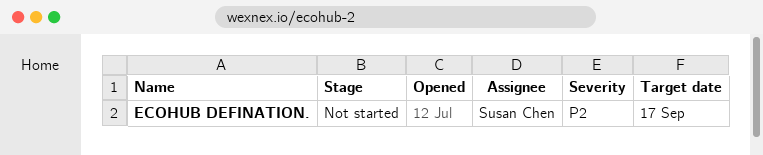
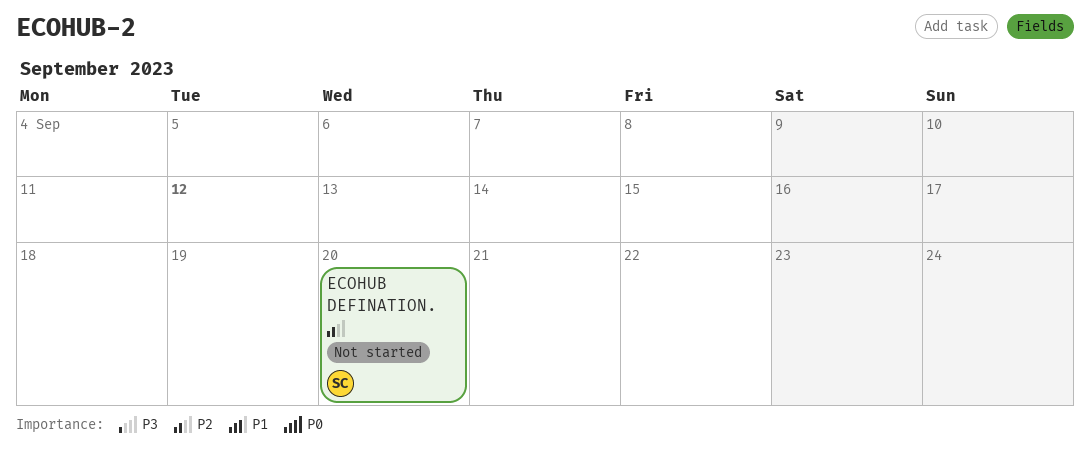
ECOHUB DEFINATION., due: Sep 17 -> Sep 20

